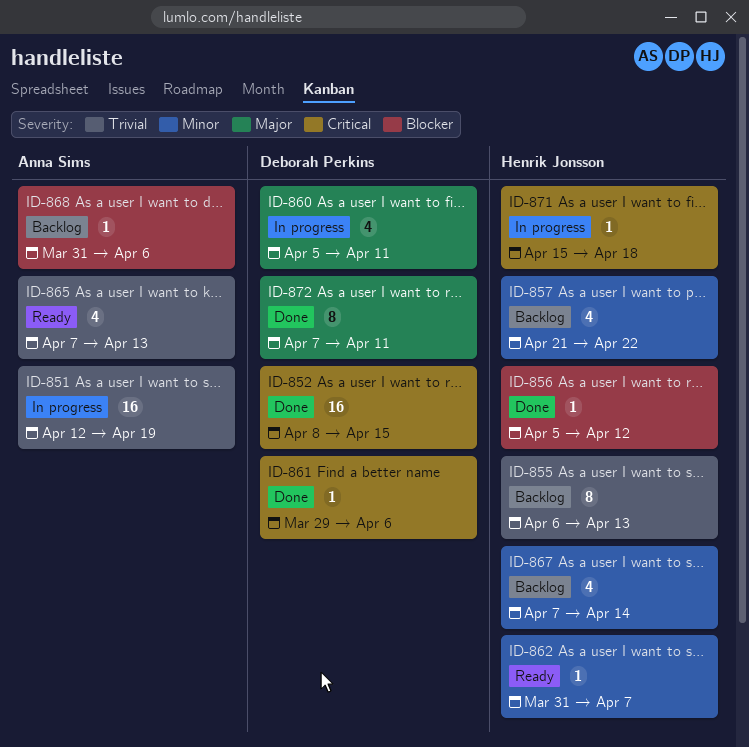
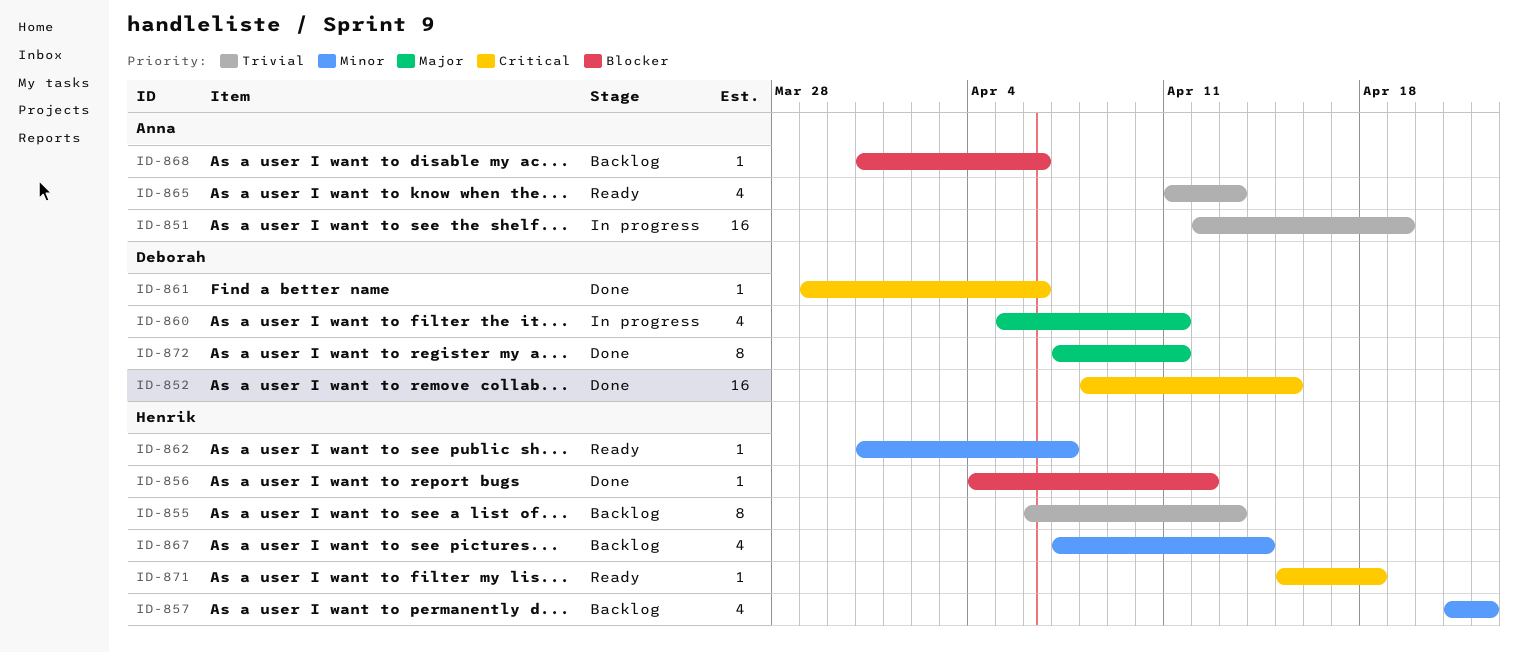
ID-856, start: Apr 5 -> Apr 4
ID-865, start: Apr 7 -> Apr 11
ID-871, status: In progress -> Ready

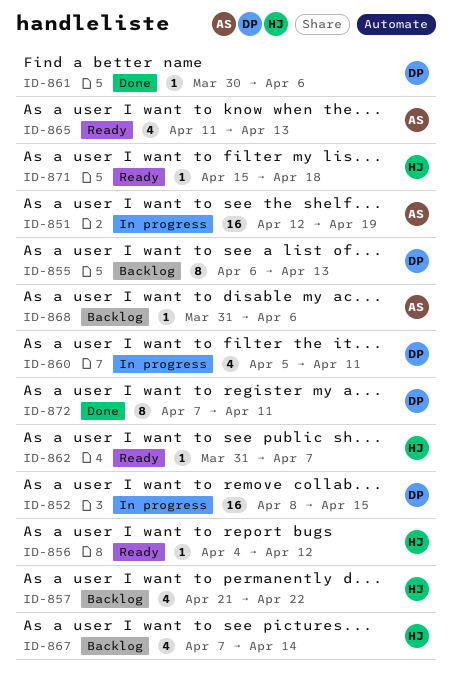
ID-852, status: Done -> In progress
ID-855, owner: Henrik -> Deborah
ID-856, status: Done -> Ready
ID-861, start: Mar 29 -> Mar 30

